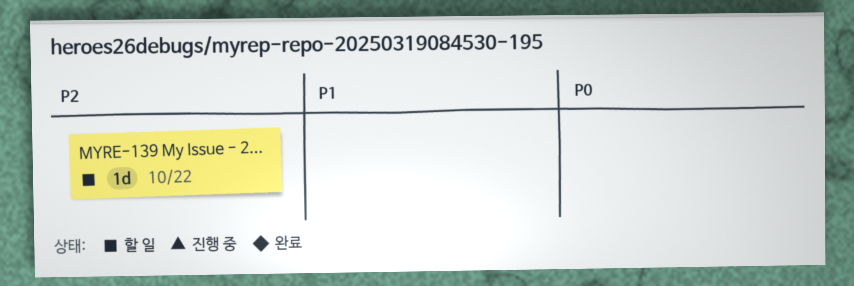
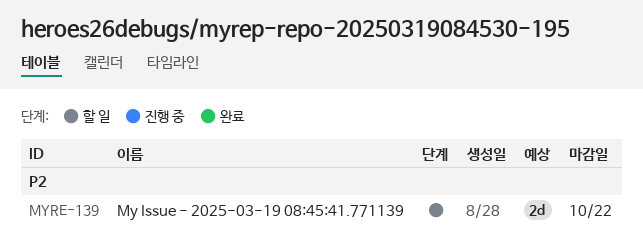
MYRE-139, estimate: 1d -> 2d

